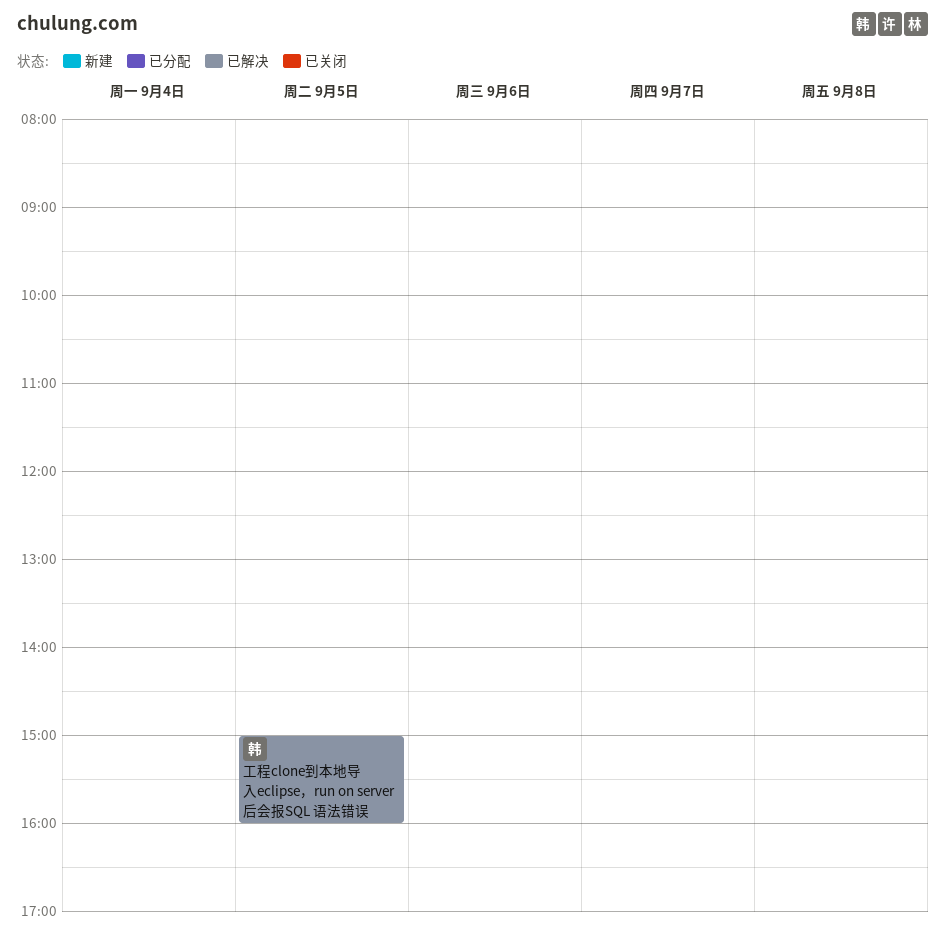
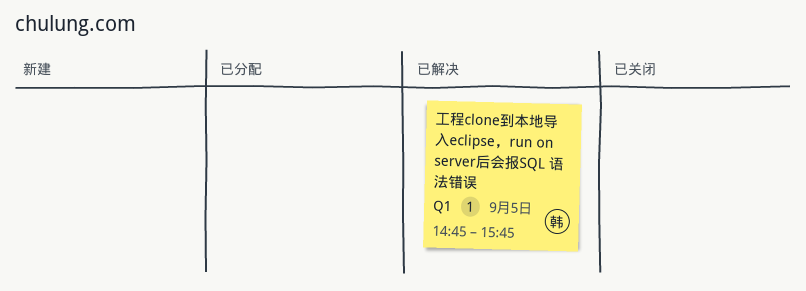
工程clone到本地导入eclipse，run on server后会报SQL 语法错误, begins: 15:00 -> 14:45
工程clone到本地导入eclipse，run on server后会报SQL 语法错误, ends: 16:00 -> 15:45

